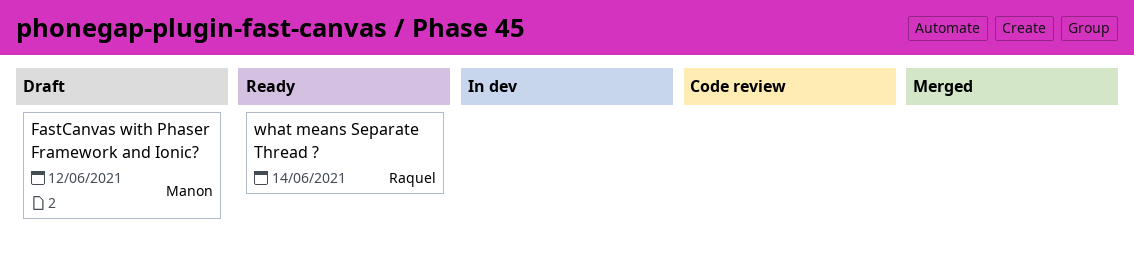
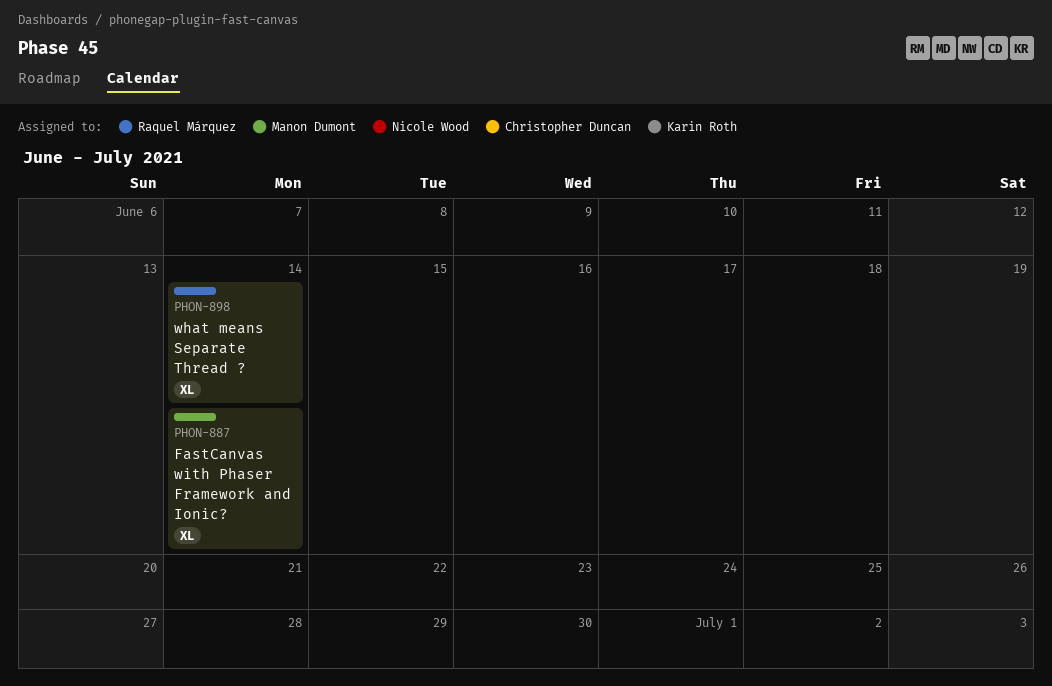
FastCanvas with Phaser Framework and Ionic?, due: Jun 12 -> Jun 14

